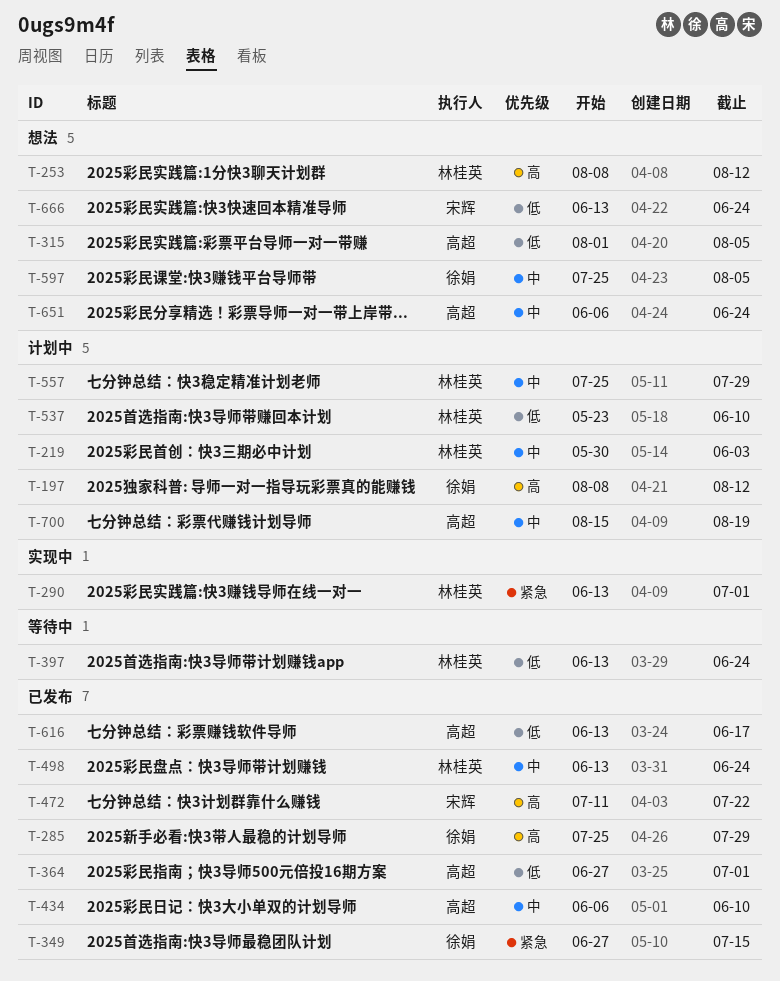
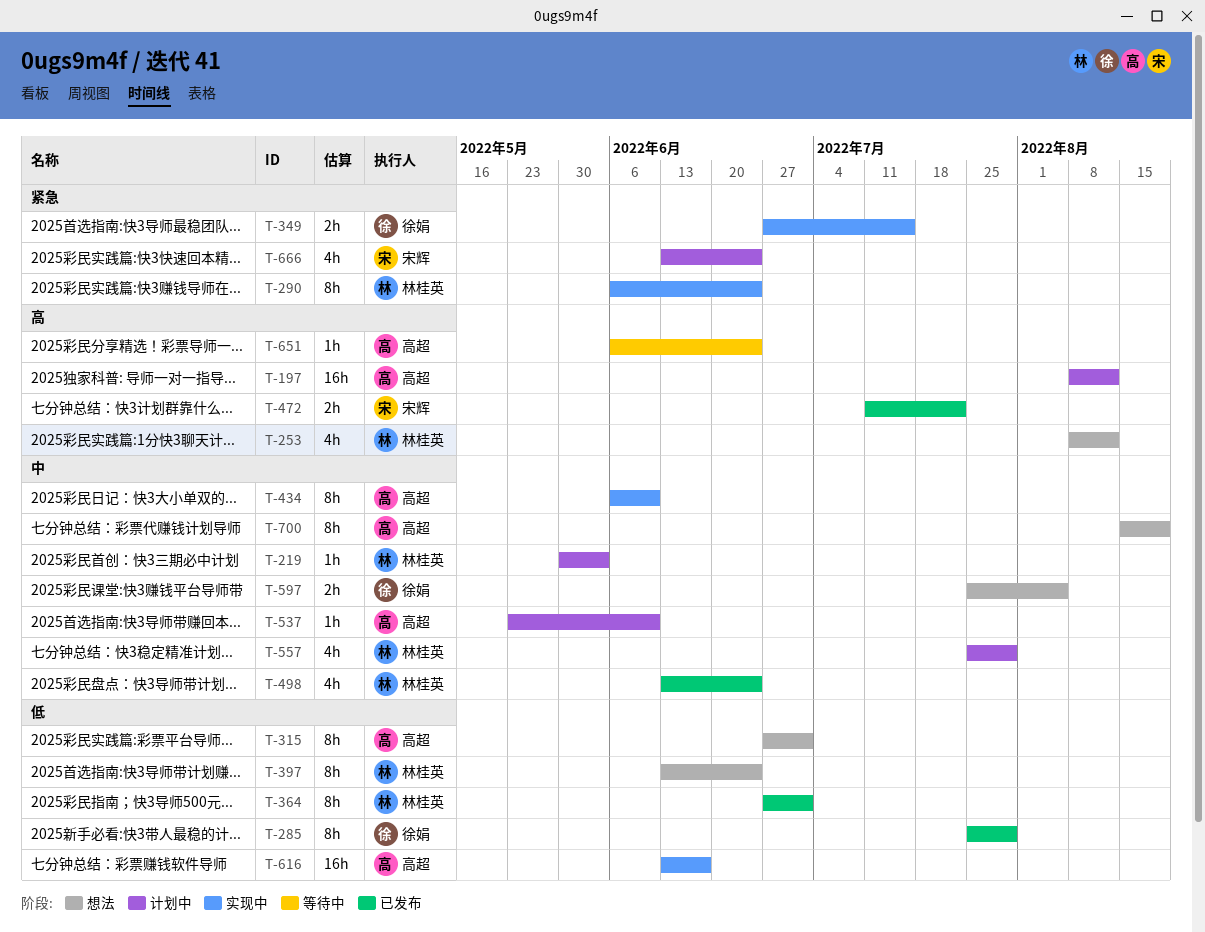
T-197, owner: 徐娟 -> 高超
T-285, priority: 高 -> 低
T-290, start: Jun 13 -> Jun 6
T-290, due: Jul 1 -> Jun 24
T-315, start: Aug 1 -> Jun 27
T-315, due: Aug 5 -> Jul 1
T-349, status: 已发布 -> 实现中
T-364, owner: 高超 -> 林桂英
T-397, status: 等待中 -> 想法
T-434, status: 已发布 -> 实现中
T-537, owner: 林桂英 -> 高超
T-537, priority: 低 -> 中
T-616, status: 已发布 -> 实现中
T-651, status: 想法 -> 等待中
T-651, priority: 中 -> 高
T-666, status: 想法 -> 计划中
T-666, priority: 低 -> 紧急
T-700, status: 计划中 -> 想法

